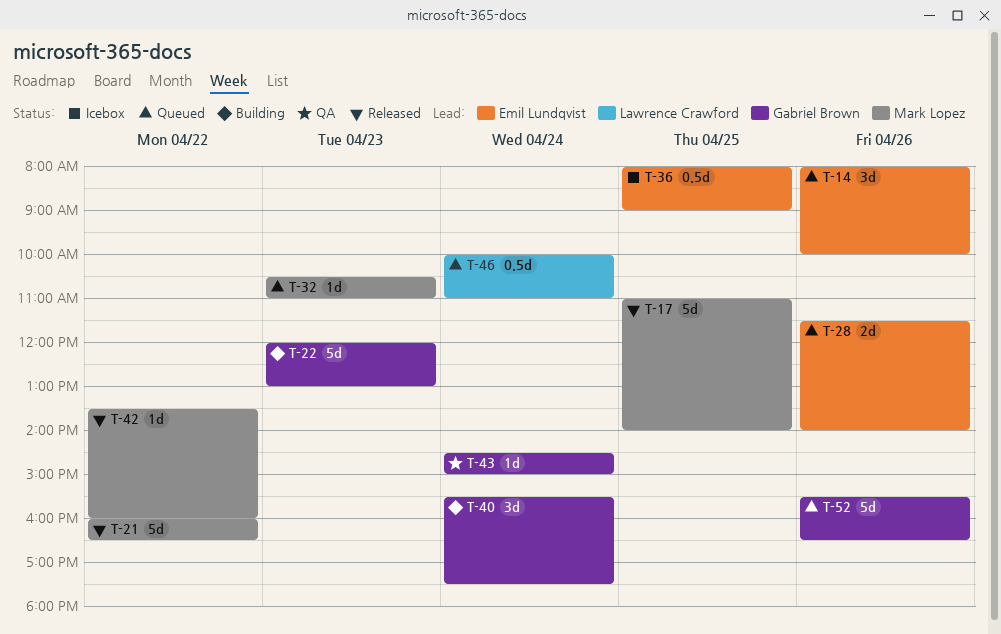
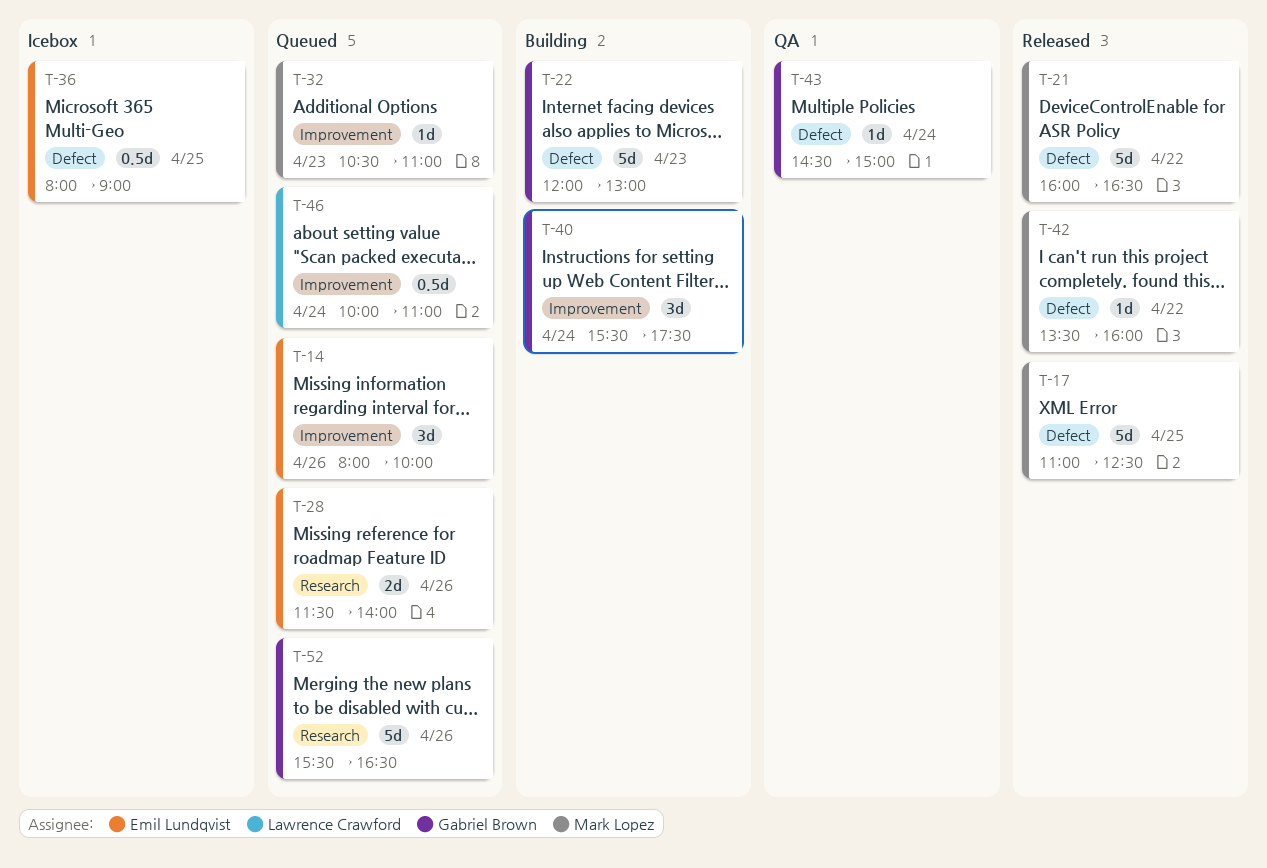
T-17, ends: 14:00 -> 12:30

